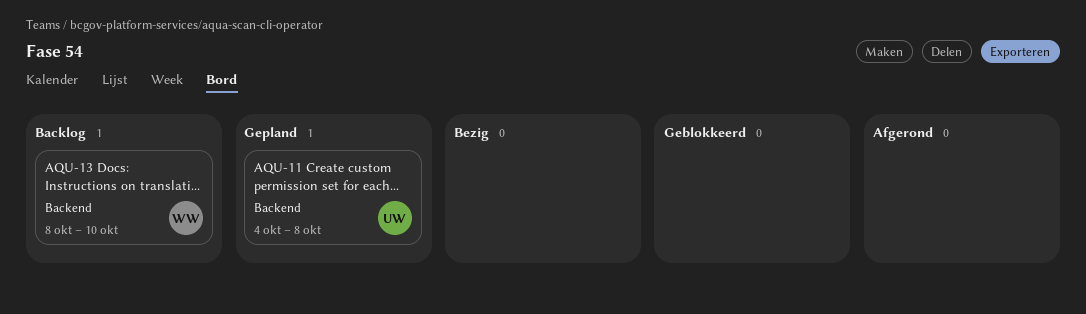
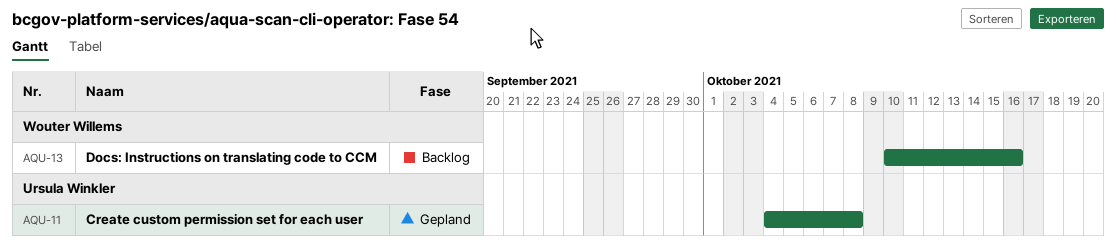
AQU-13, start: Oct 8 -> Oct 10
AQU-13, due: Oct 10 -> Oct 16

